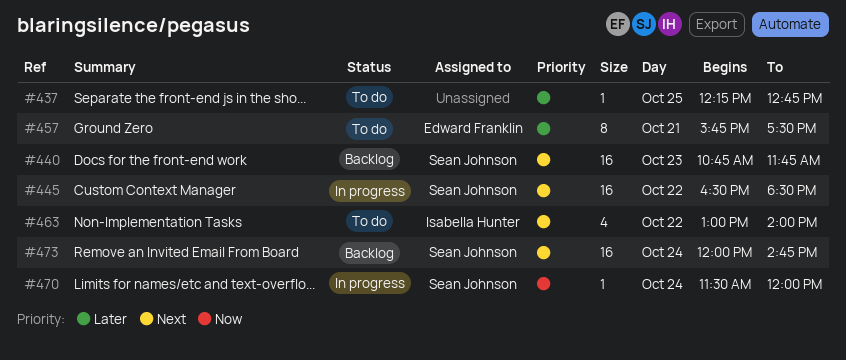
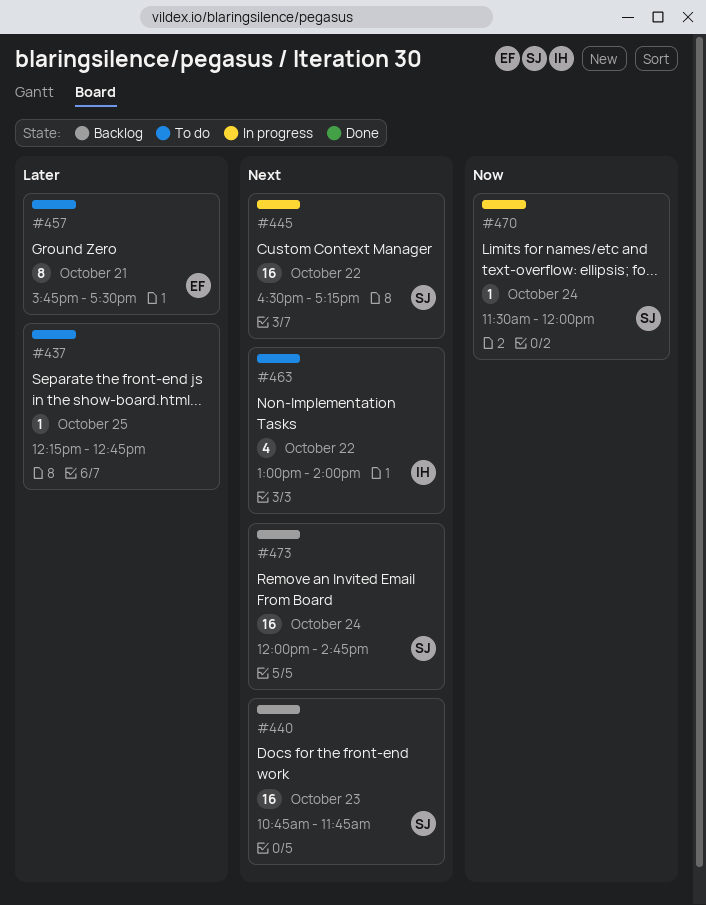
#445, ends: 18:30 -> 17:15

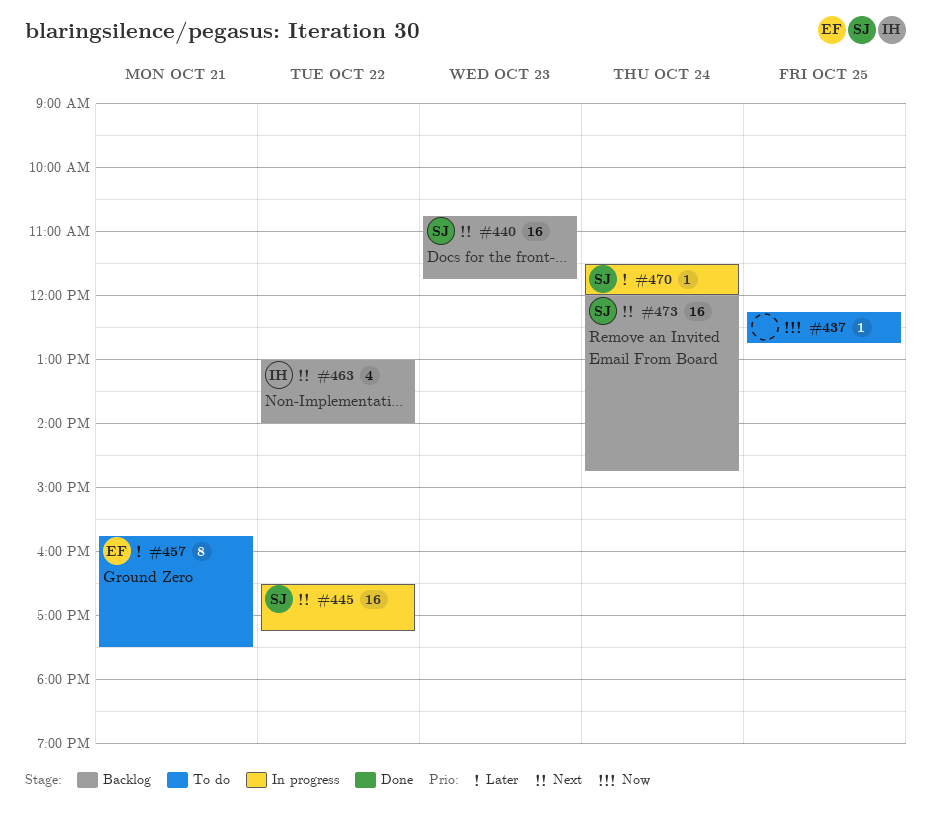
#437, priority: Later -> Now
#463, status: To do -> Backlog
#470, priority: Now -> Later

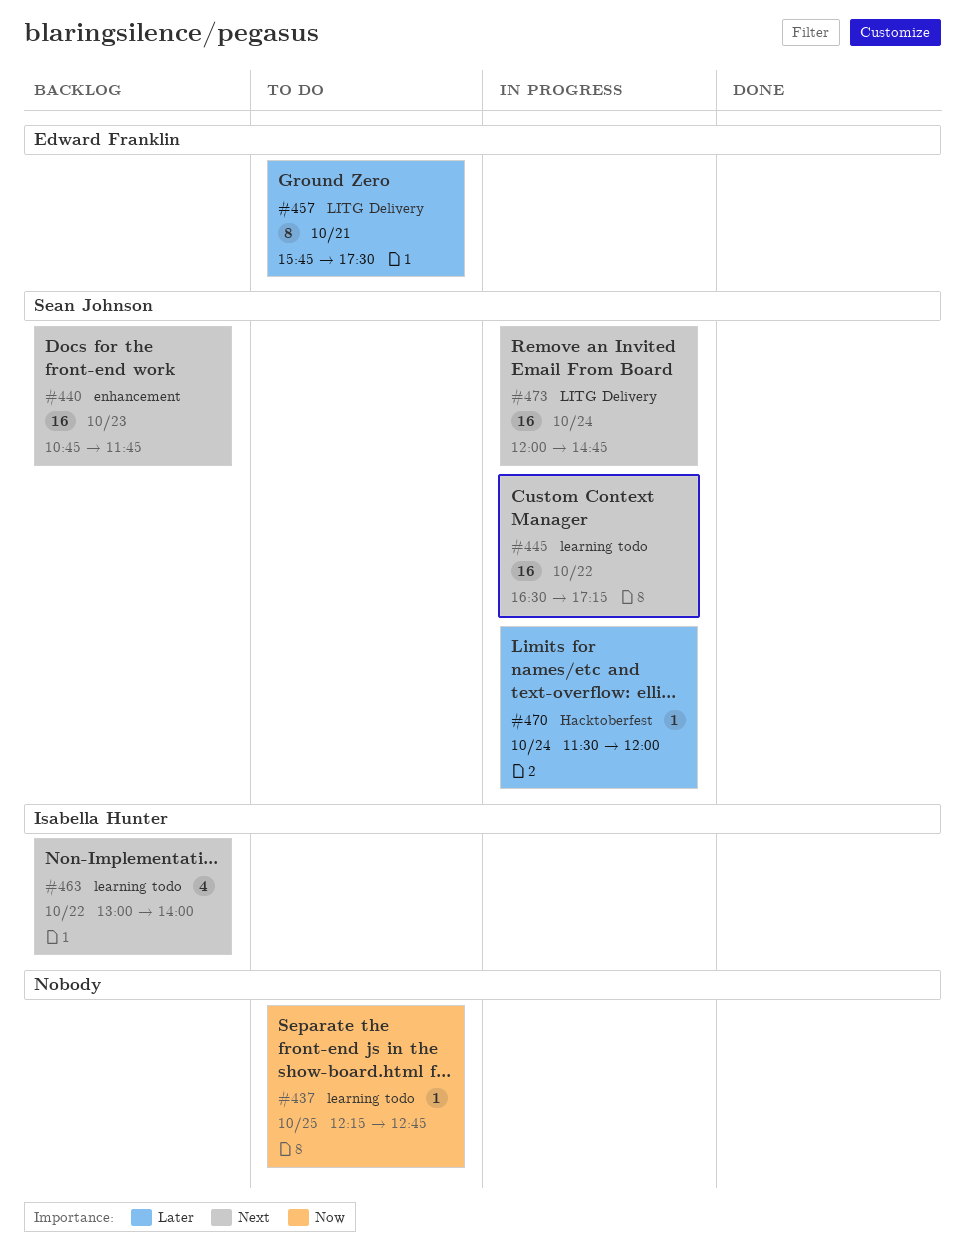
#473, status: Backlog -> In progress

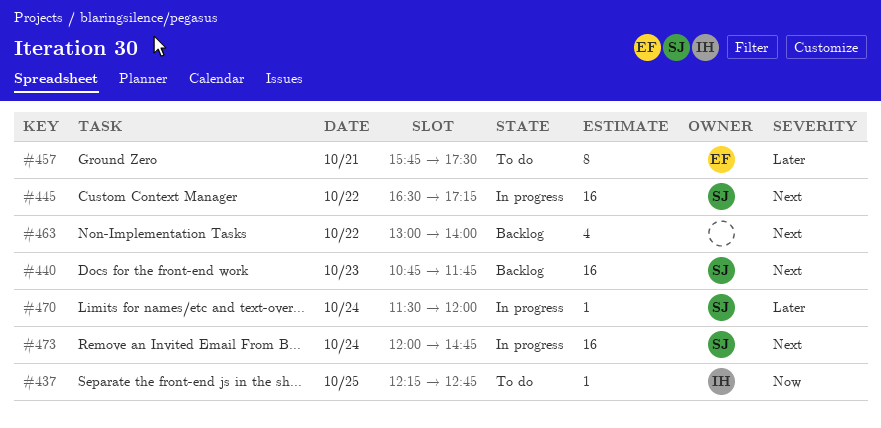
#437, owner: none -> Isabella Hunter
#463, owner: Isabella Hunter -> none

